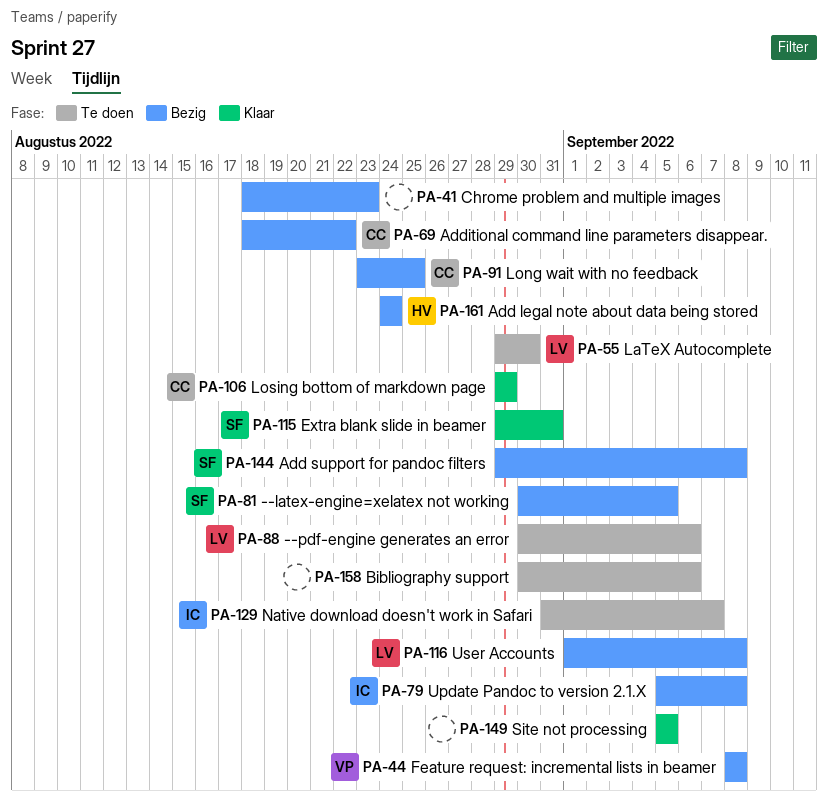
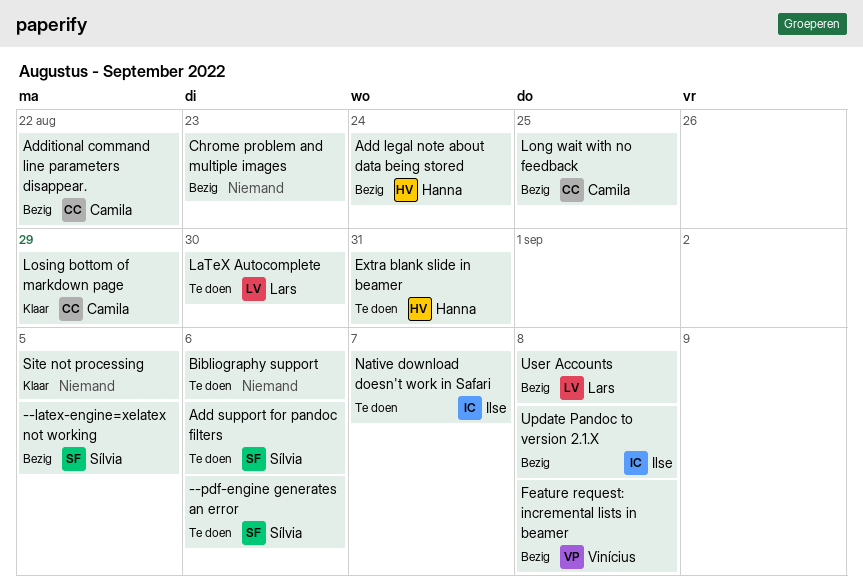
--pdf-engine generates an error, owner: Lars -> Sílvia
Add support for pandoc filters, status: Bezig -> Te doen
Add support for pandoc filters, due: Sep 8 -> Sep 6
Extra blank slide in beamer, status: Klaar -> Te doen
Extra blank slide in beamer, owner: Sílvia -> Hanna

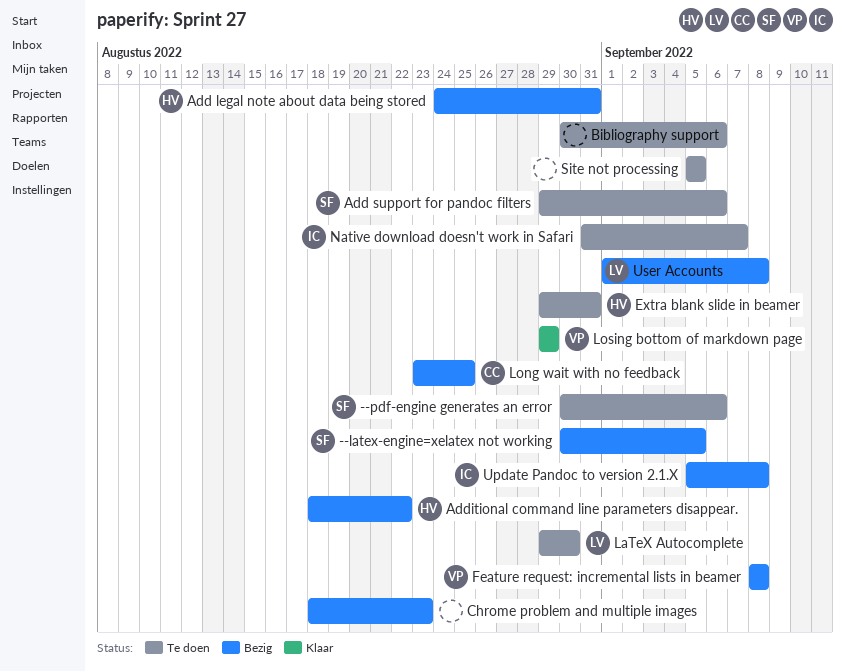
Add legal note about data being stored, due: Aug 24 -> Aug 31
Additional command line parameters disappear., owner: Camila -> Hanna
Losing bottom of markdown page, owner: Camila -> Vinícius
Site not processing, status: Klaar -> Te doen

